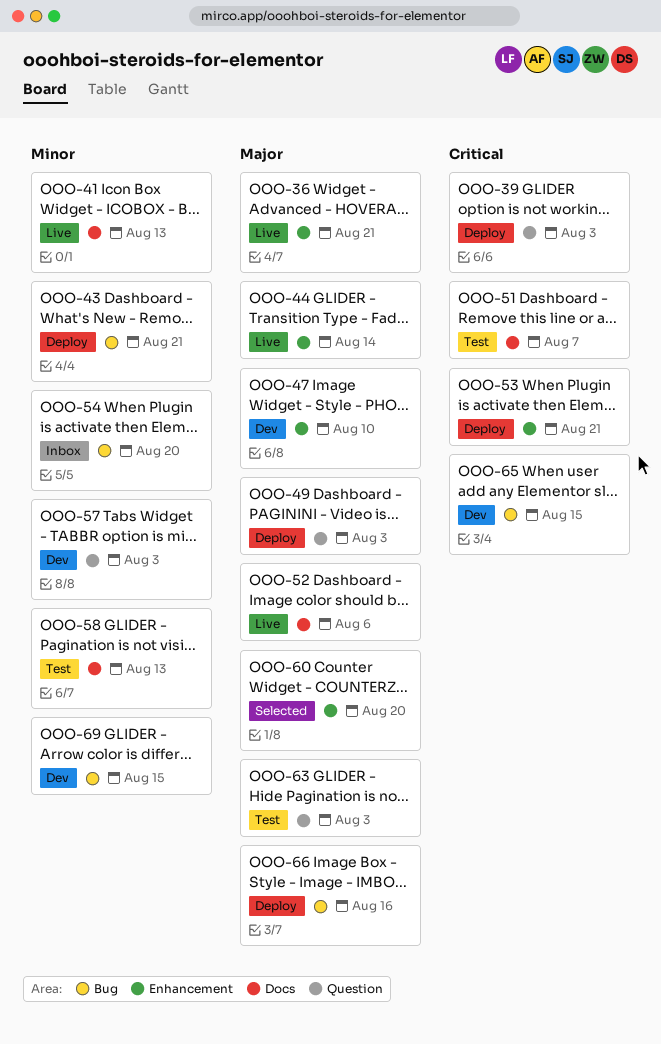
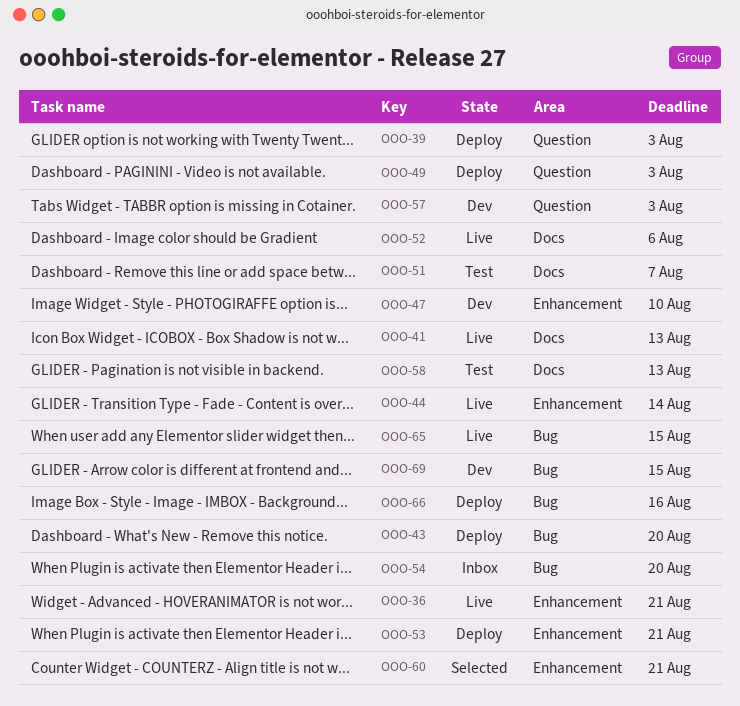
OOO-43, due: Aug 21 -> Aug 20
OOO-60, due: Aug 20 -> Aug 21
OOO-63: present -> none
OOO-65, status: Dev -> Live

